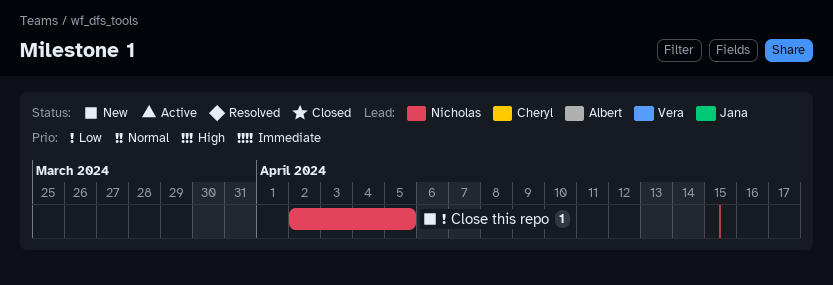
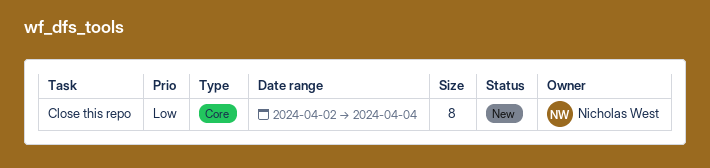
Close this repo, estimate: 1 -> 8
Close this repo, due: Apr 5 -> Apr 4

